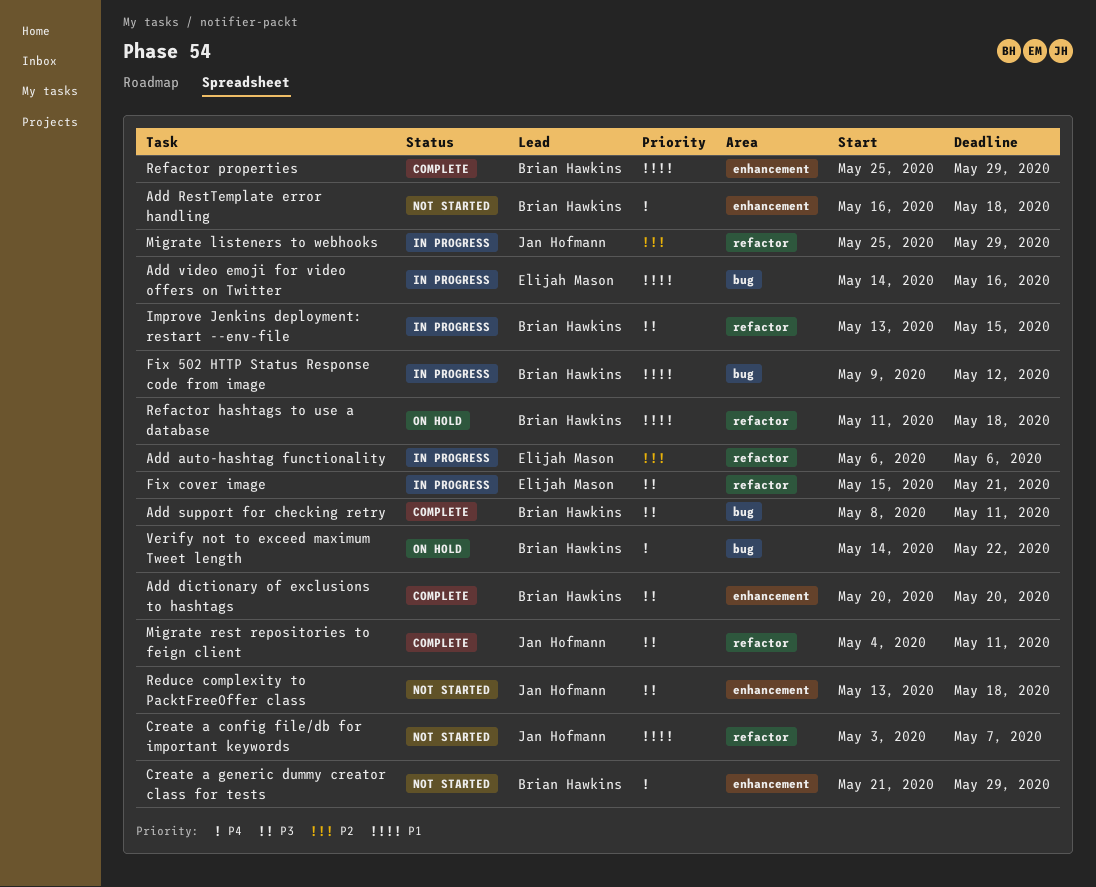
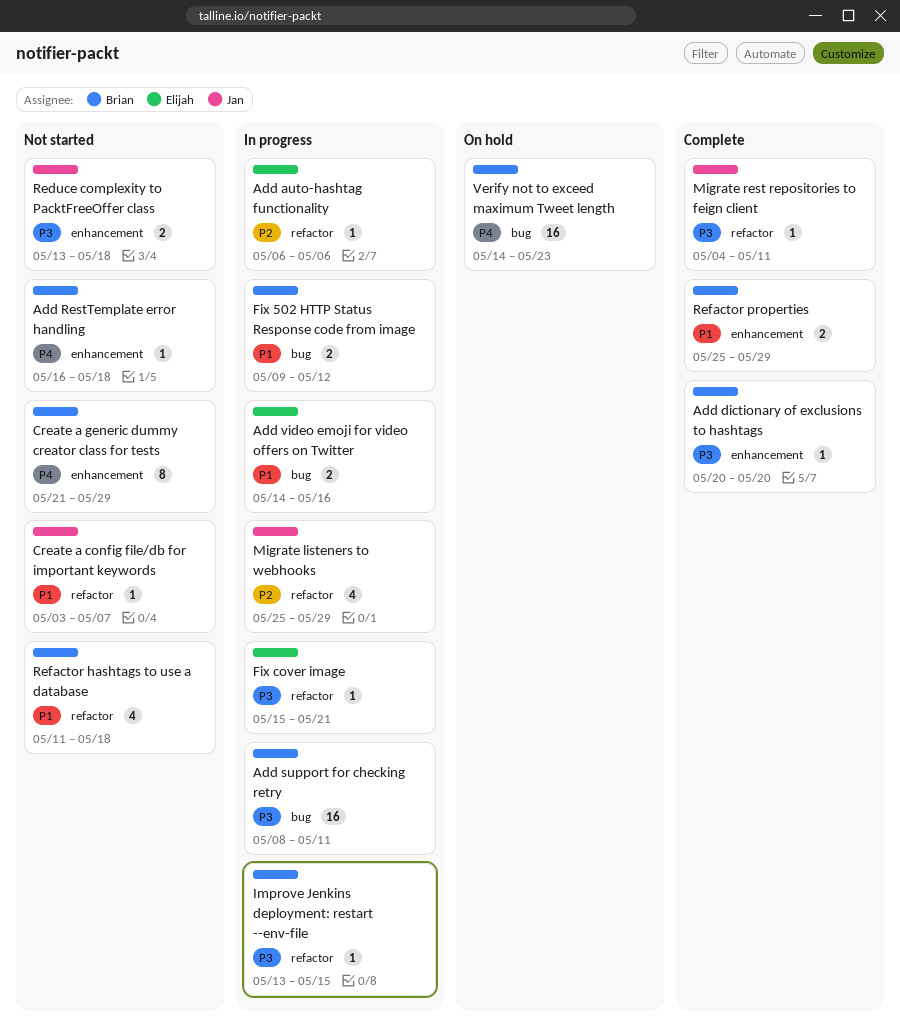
Add support for checking retry, status: Complete -> In progress
Refactor hashtags to use a database, status: On hold -> Not started
Verify not to exceed maximum Tweet length, due: May 22 -> May 23

